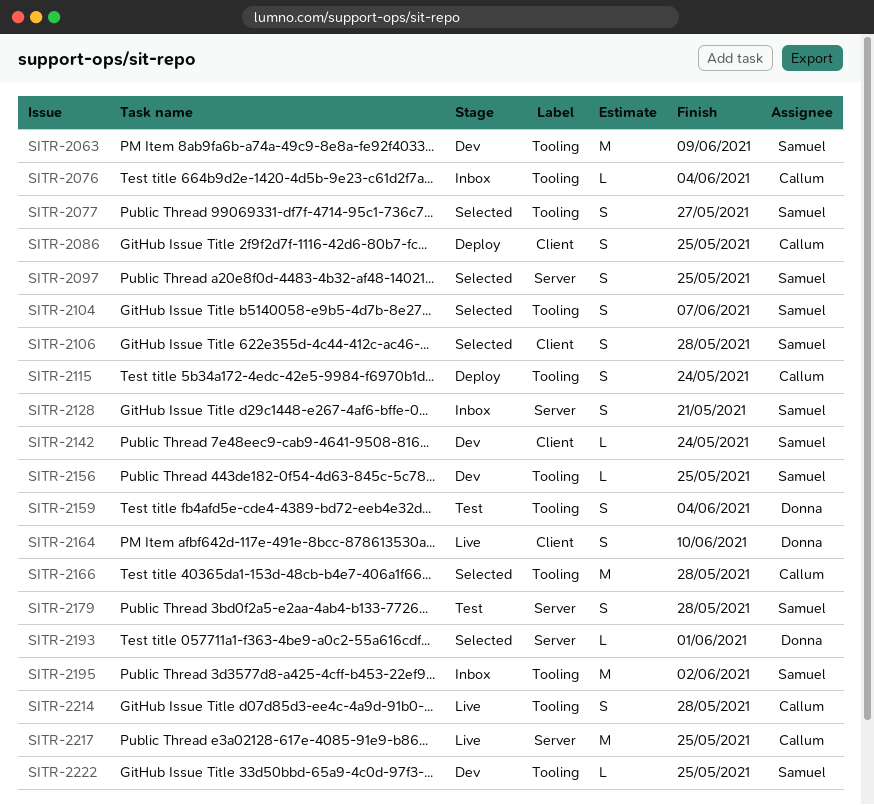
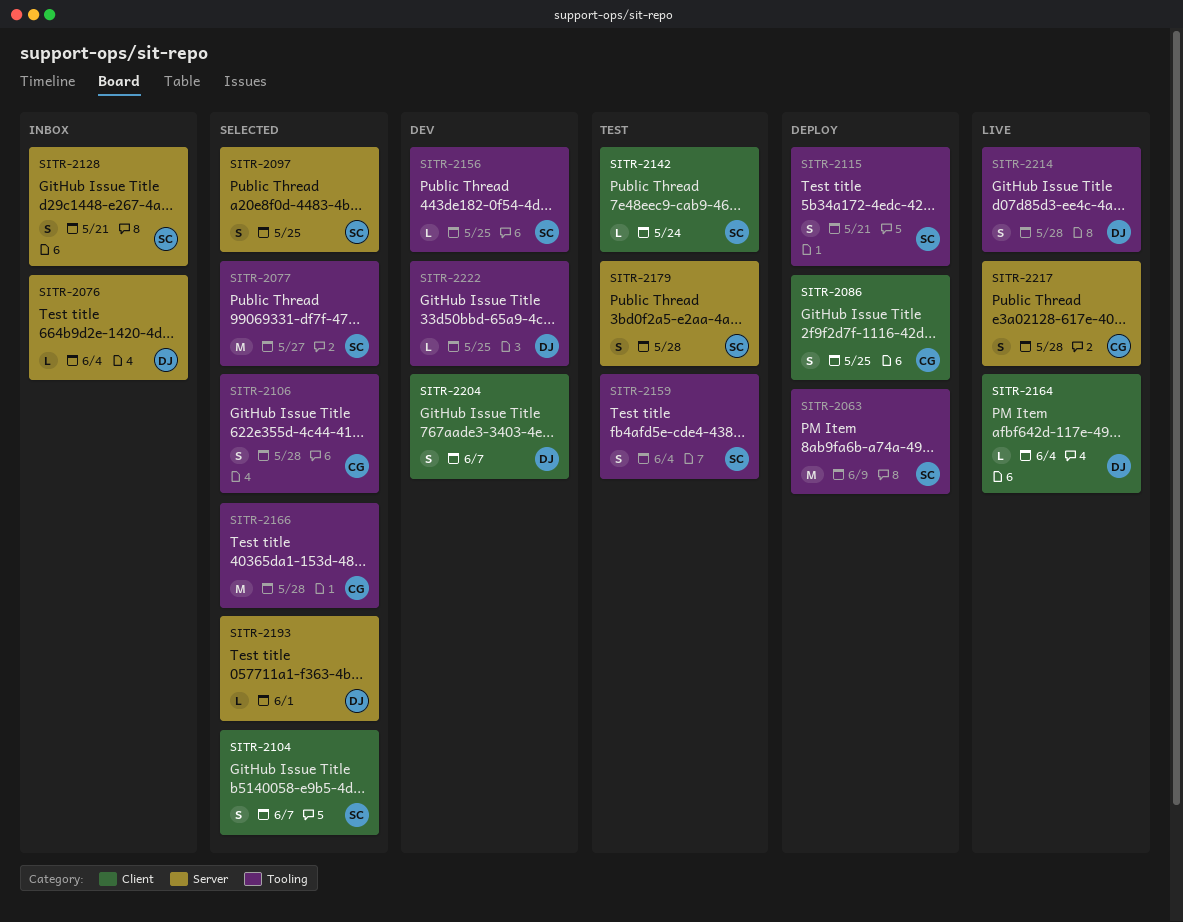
SITR-2063, status: Dev -> Deploy
SITR-2076, owner: Callum -> Donna
SITR-2076, label: Tooling -> Server
SITR-2077, estimate: S -> M
SITR-2104, label: Tooling -> Client
SITR-2106, owner: Samuel -> Callum
SITR-2106, label: Client -> Tooling
SITR-2115, owner: Callum -> Samuel
SITR-2115, due: May 24 -> May 21
SITR-2142, status: Dev -> Test
SITR-2159, owner: Donna -> Samuel
SITR-2164, estimate: S -> L
SITR-2164, due: Jun 10 -> Jun 4
SITR-2195: present -> none
SITR-2204: none -> present
SITR-2214, owner: Callum -> Donna
SITR-2217, estimate: M -> S
SITR-2217, due: May 25 -> May 28
SITR-2222, owner: Samuel -> Donna

